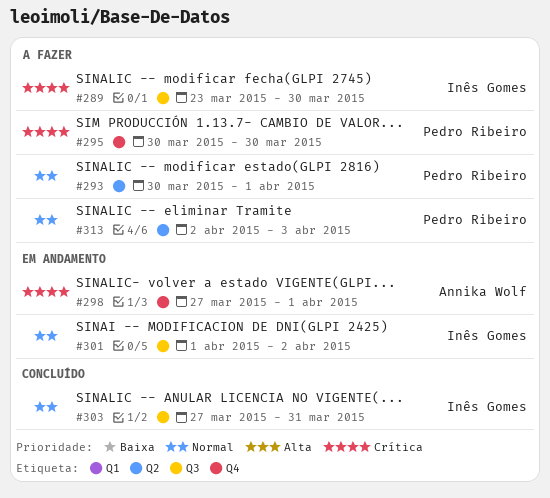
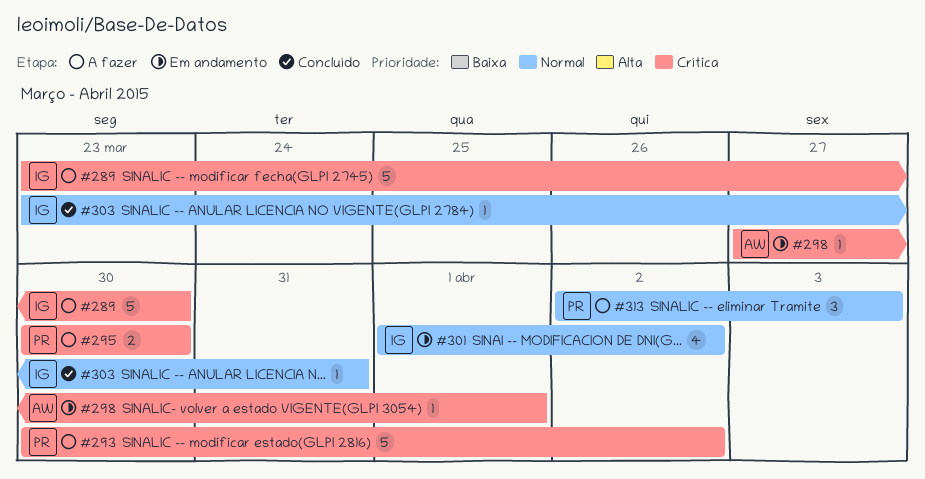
#293, priority: Normal -> Crítica
#293, due: Apr 1 -> Apr 2
#303, start: Mar 27 -> Mar 23

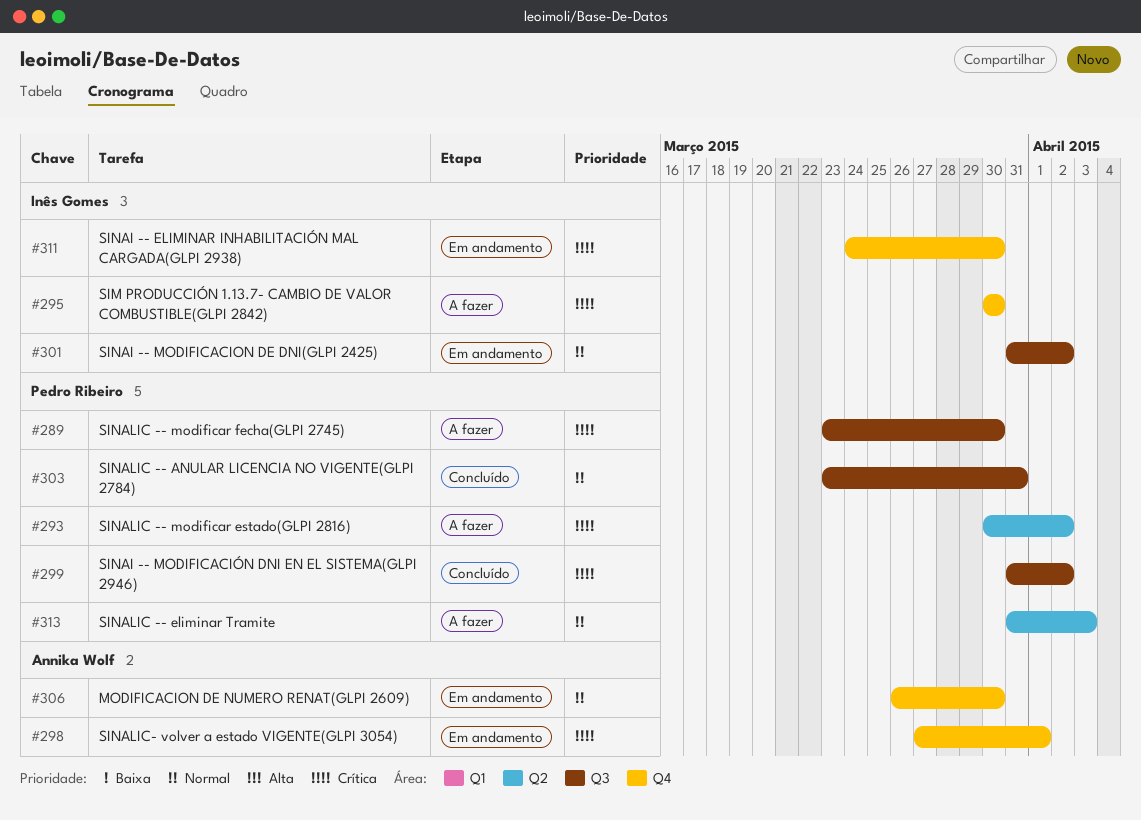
#289, owner: Inês Gomes -> Pedro Ribeiro
#295, owner: Pedro Ribeiro -> Inês Gomes
#299: none -> present
#301, start: Apr 1 -> Mar 31
#303, owner: Inês Gomes -> Pedro Ribeiro
#306: none -> present
#311: none -> present
#313, start: Apr 2 -> Mar 31

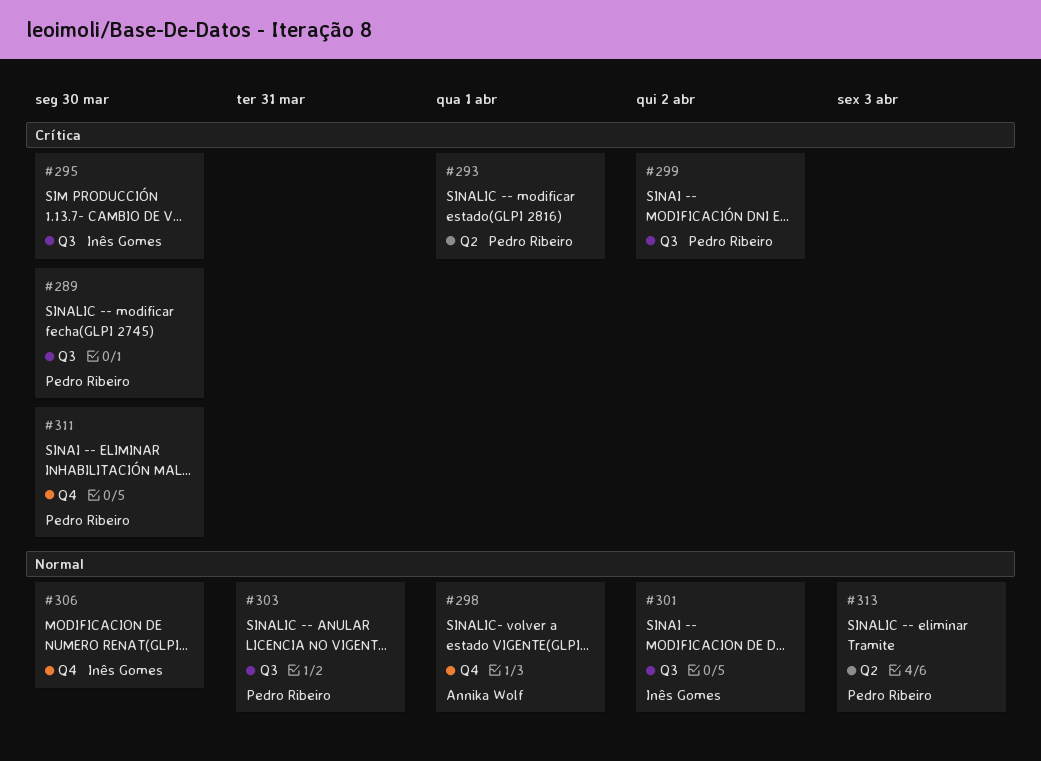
#293, due: Apr 2 -> Apr 1
#295, label: Q4 -> Q3
#298, priority: Crítica -> Normal
#306, owner: Annika Wolf -> Inês Gomes
#311, owner: Inês Gomes -> Pedro Ribeiro

